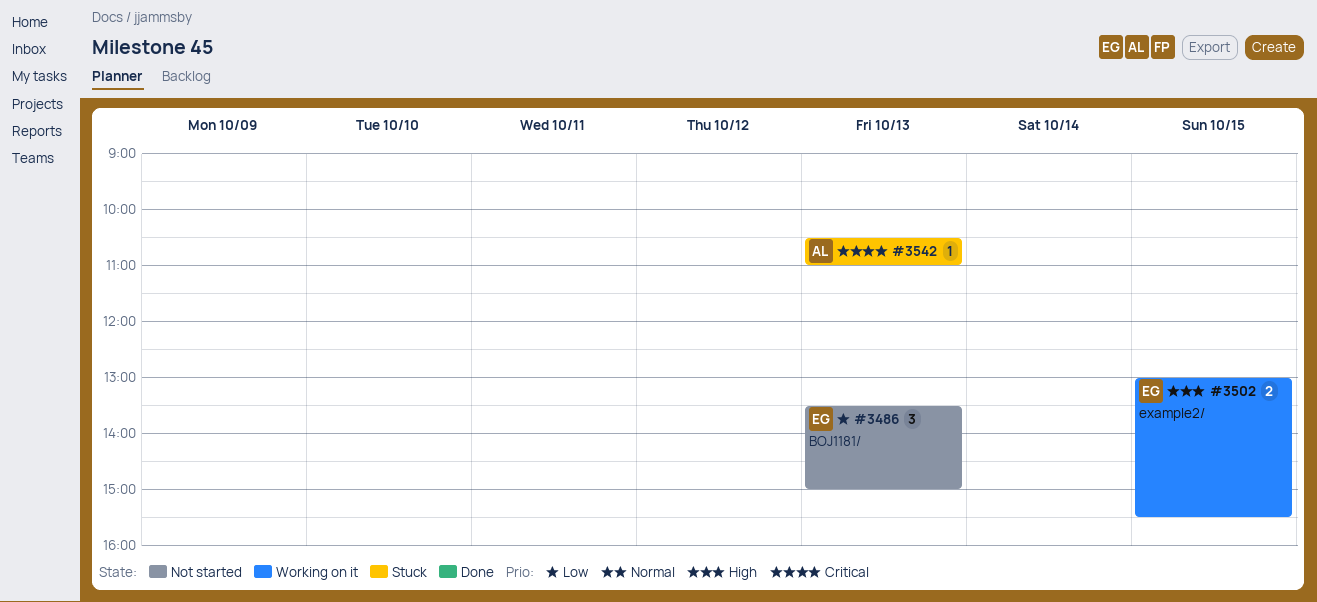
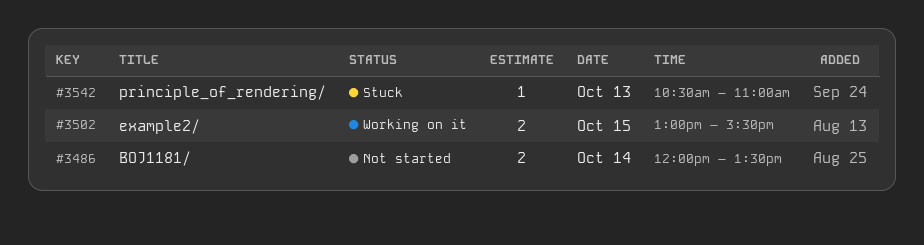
#3486, estimate: 3 -> 2
#3486, day: Oct 13 -> Oct 14
#3486, begins: 13:30 -> 12:00
#3486, ends: 15:00 -> 13:30

